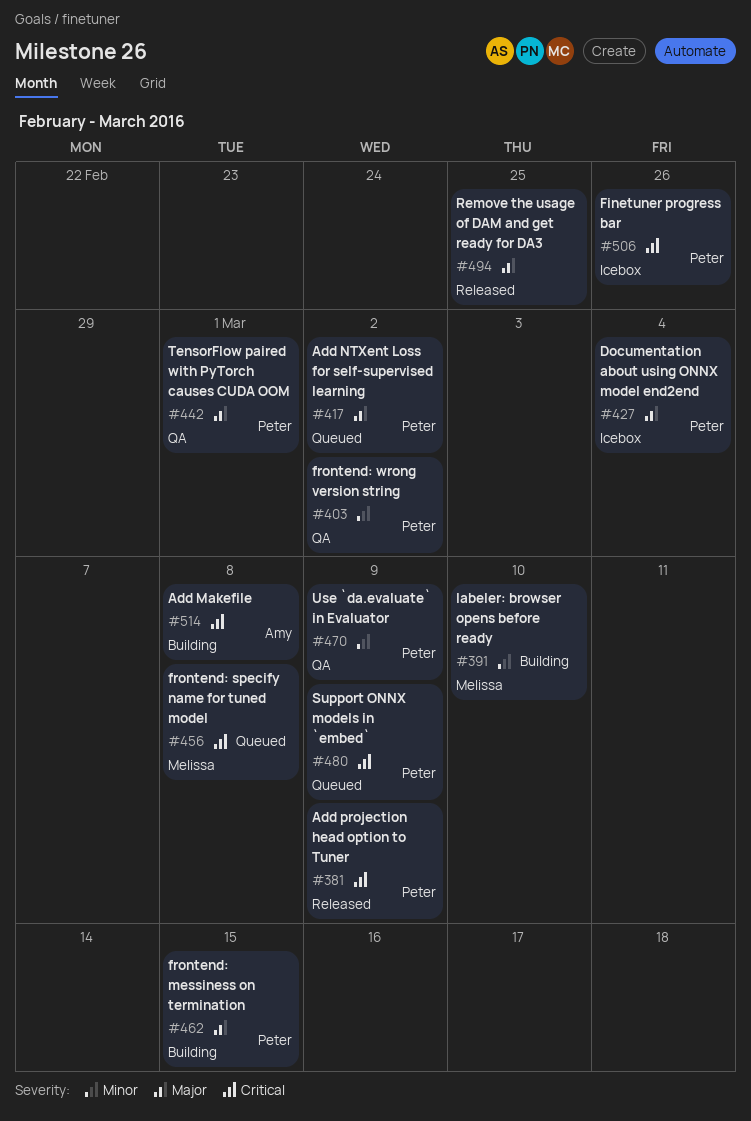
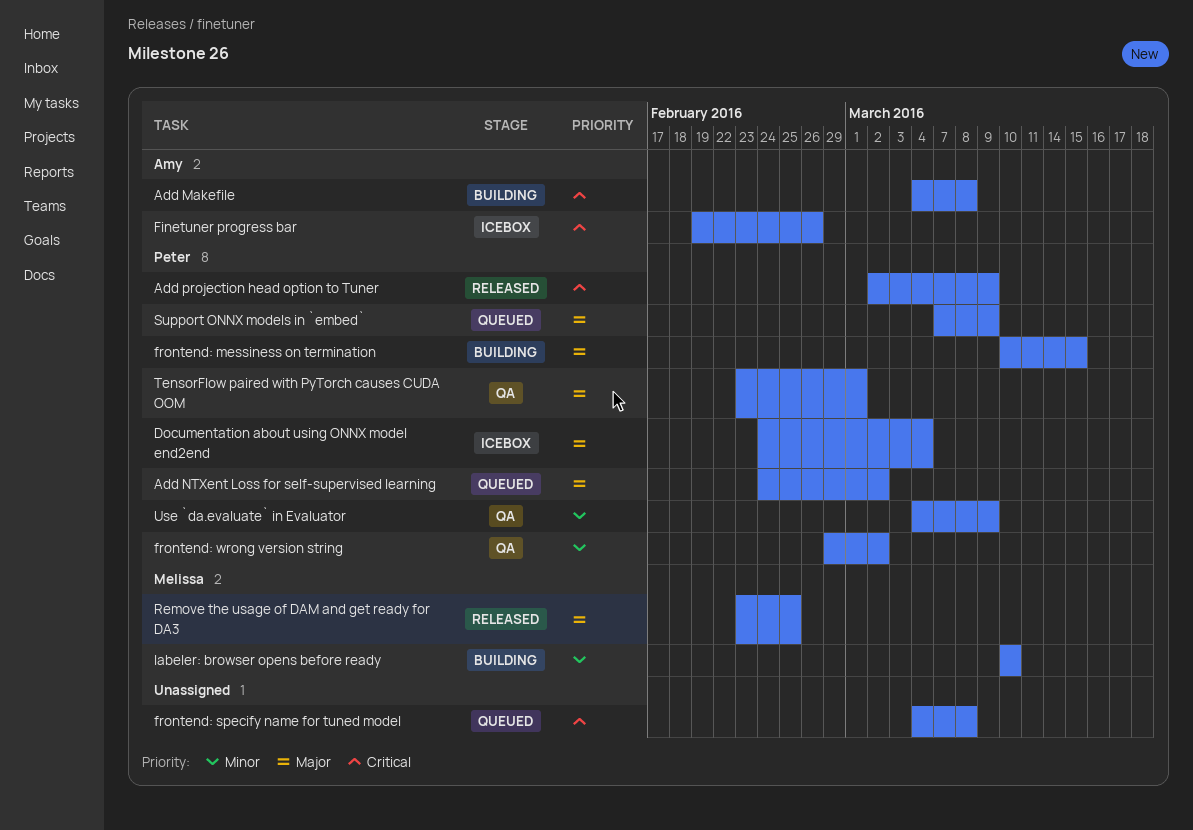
Finetuner progress bar, owner: Peter -> Amy
frontend: specify name for tuned model, owner: Melissa -> none
Remove the usage of DAM and get ready for DA3, owner: none -> Melissa
Support ONNX models in `embed`, priority: Critical -> Major

